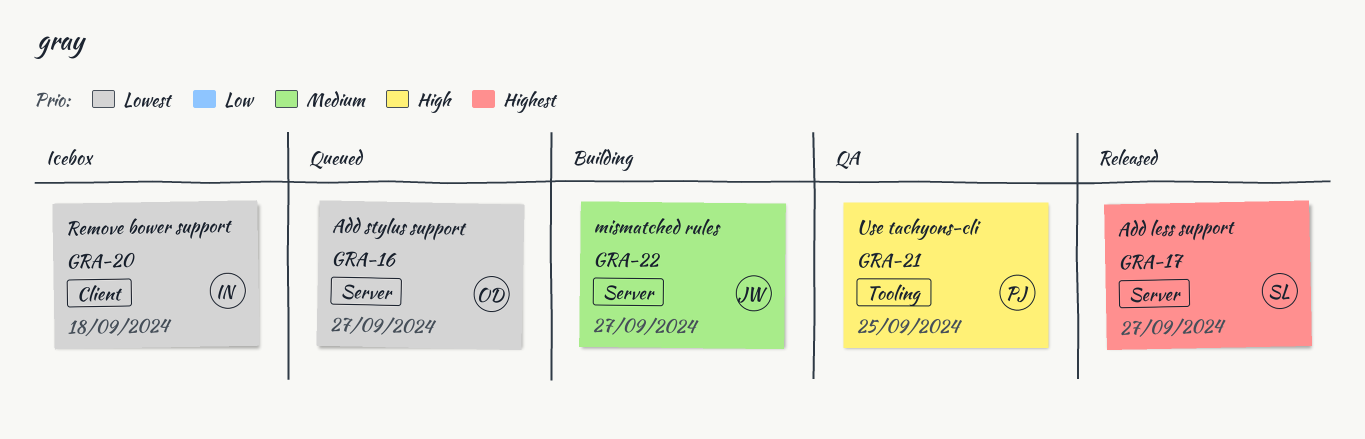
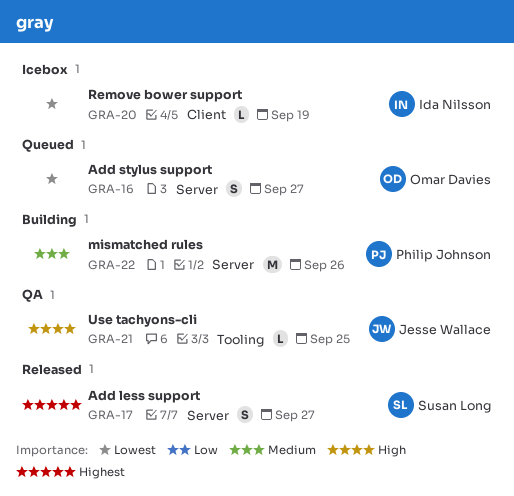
GRA-20, due: Sep 18 -> Sep 19
GRA-21, owner: Philip Johnson -> Jesse Wallace
GRA-22, owner: Jesse Wallace -> Philip Johnson
GRA-22, due: Sep 27 -> Sep 26

